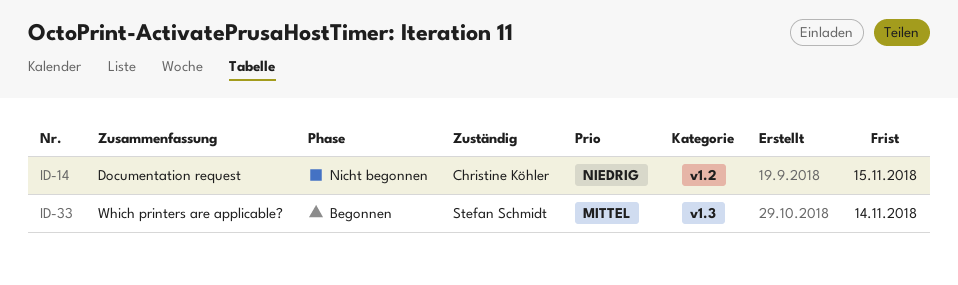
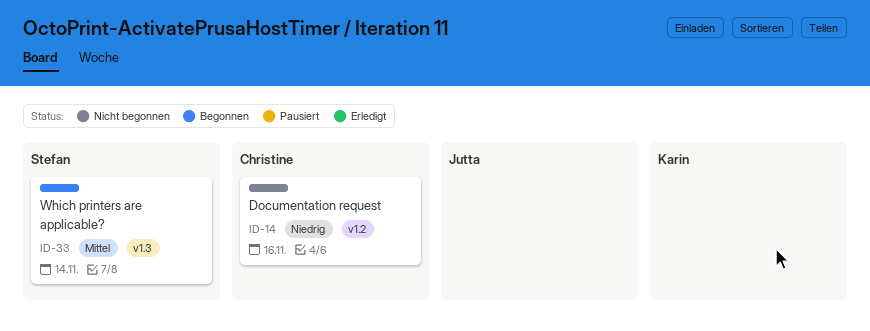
ID-14, due: Nov 15 -> Nov 16

